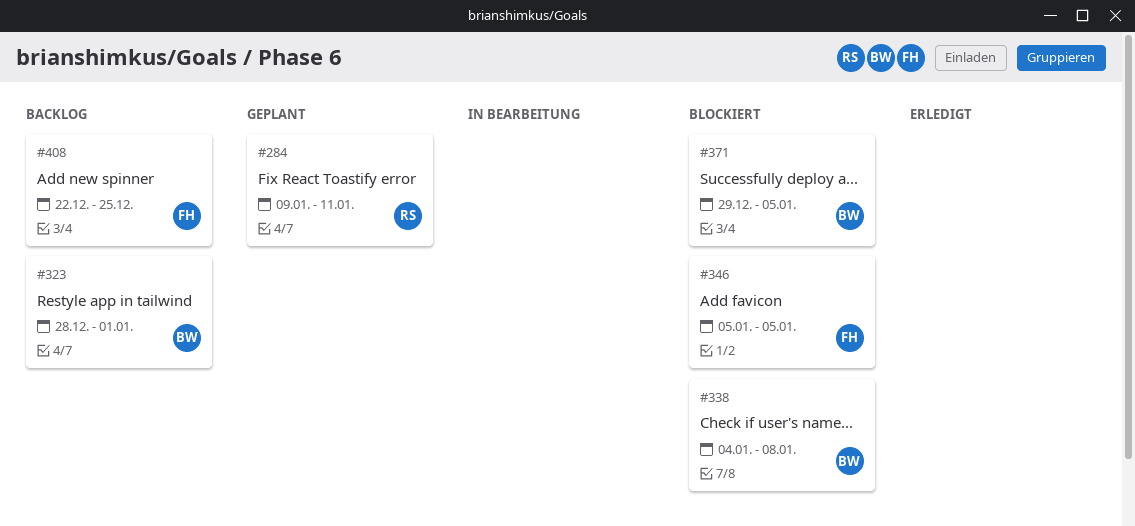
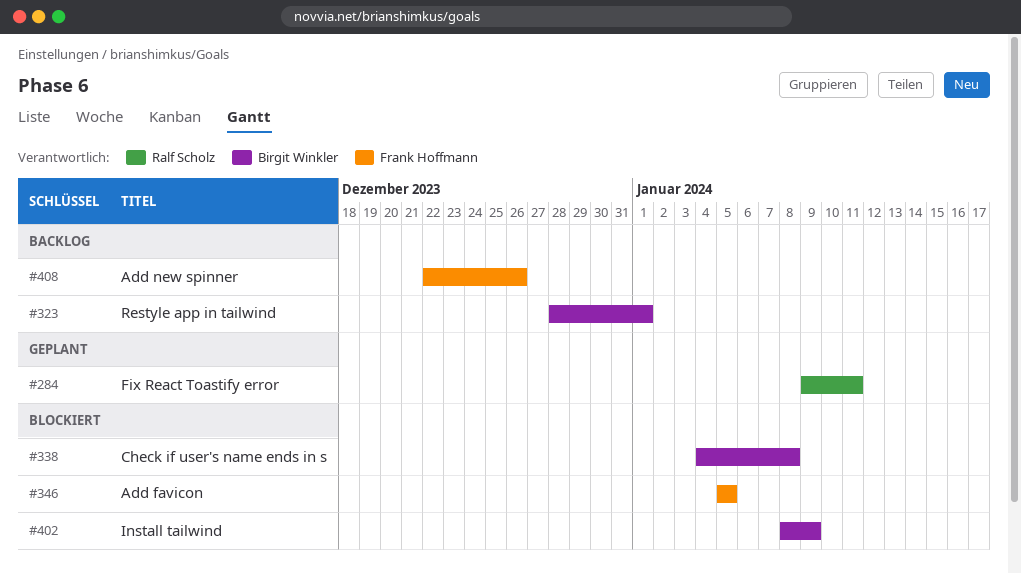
#371: present -> none
#402: none -> present
#408, due: Dec 25 -> Dec 26

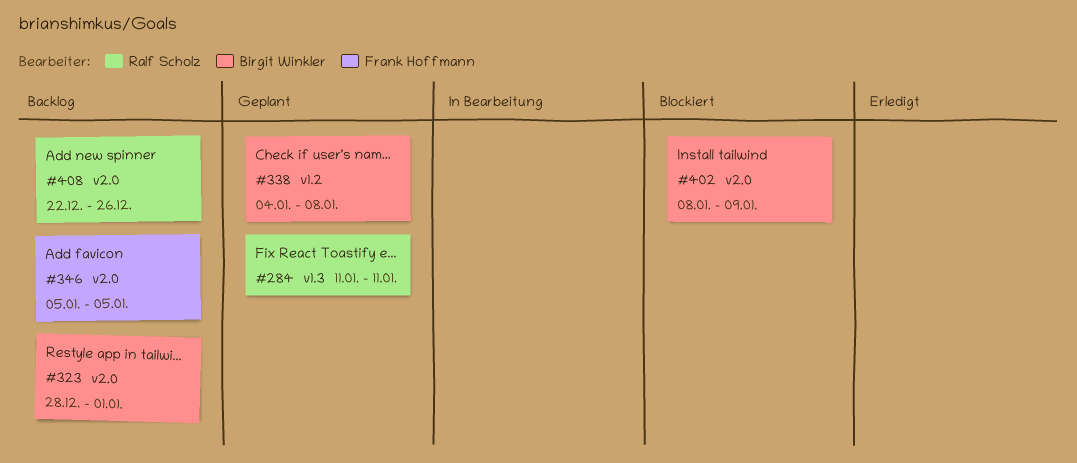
#284, start: Jan 9 -> Jan 11
#338, status: Blockiert -> Geplant
#346, status: Blockiert -> Backlog
#408, owner: Frank Hoffmann -> Ralf Scholz

